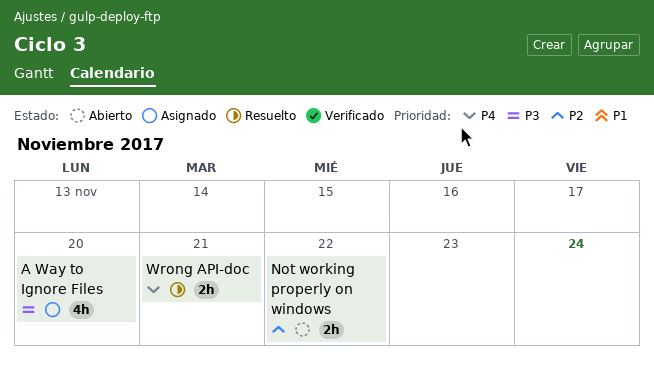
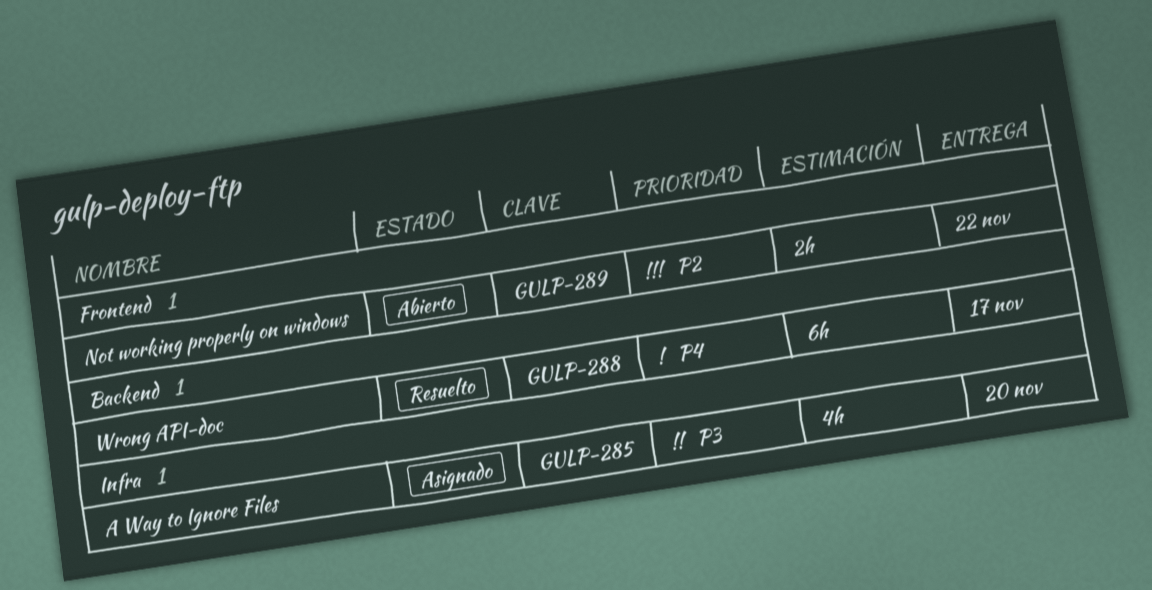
Wrong API-doc, estimate: 2h -> 6h
Wrong API-doc, due: Nov 21 -> Nov 17

